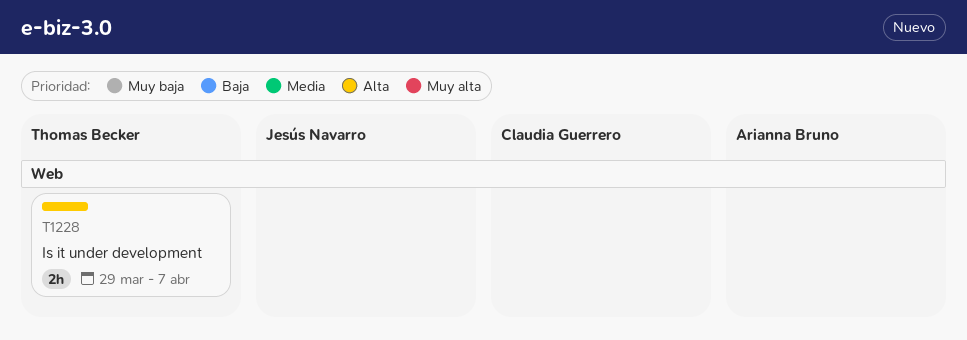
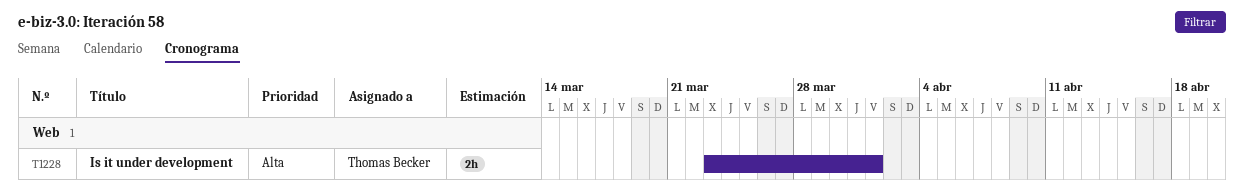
T1228, start: Mar 29 -> Mar 23
T1228, due: Apr 7 -> Apr 1

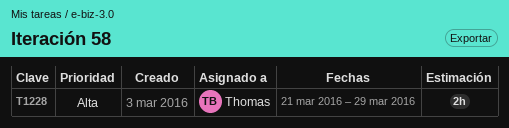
T1228, start: Mar 23 -> Mar 21
T1228, due: Apr 1 -> Mar 29

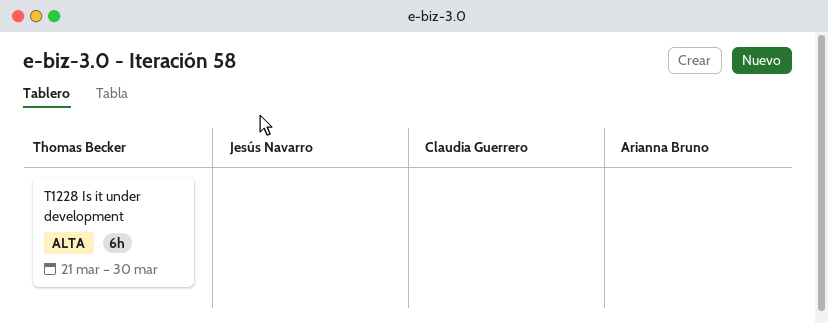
T1228, estimate: 2h -> 6h
T1228, due: Mar 29 -> Mar 30

